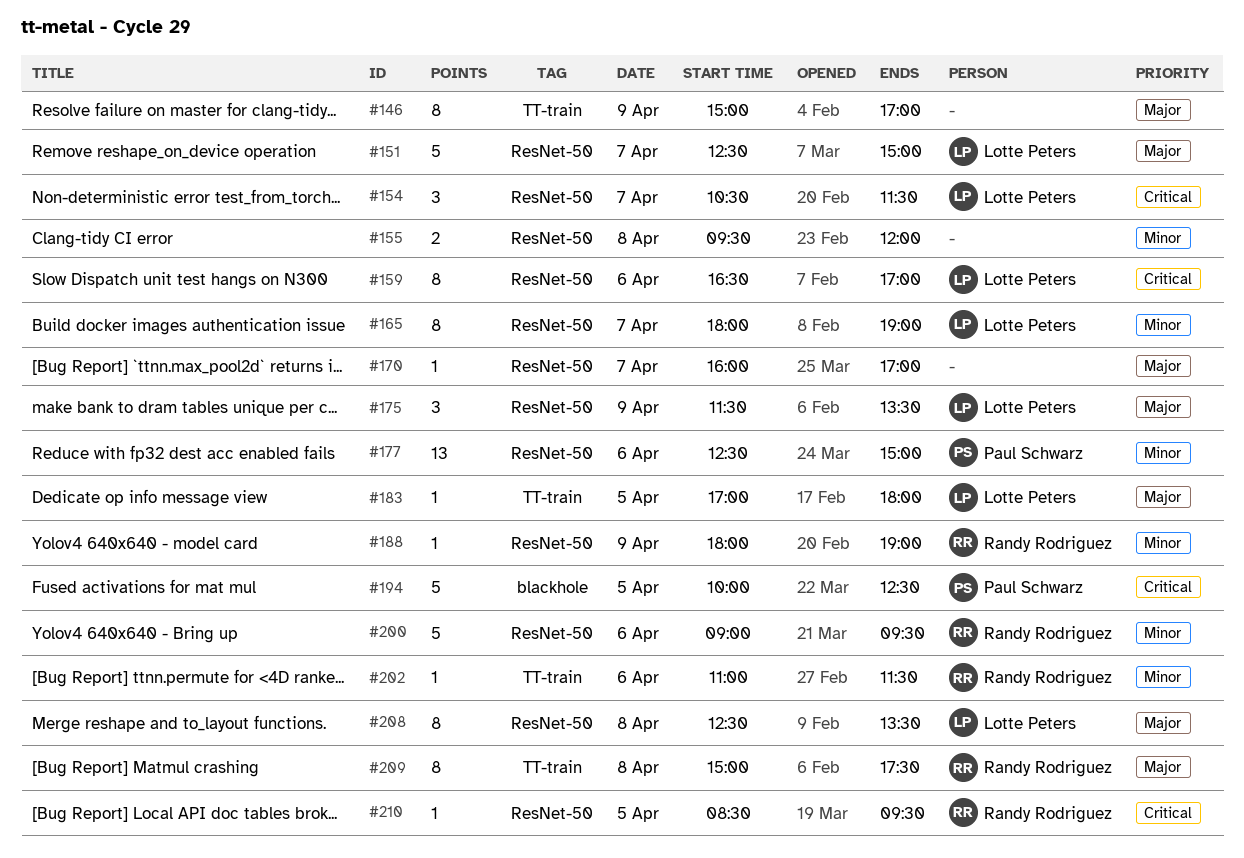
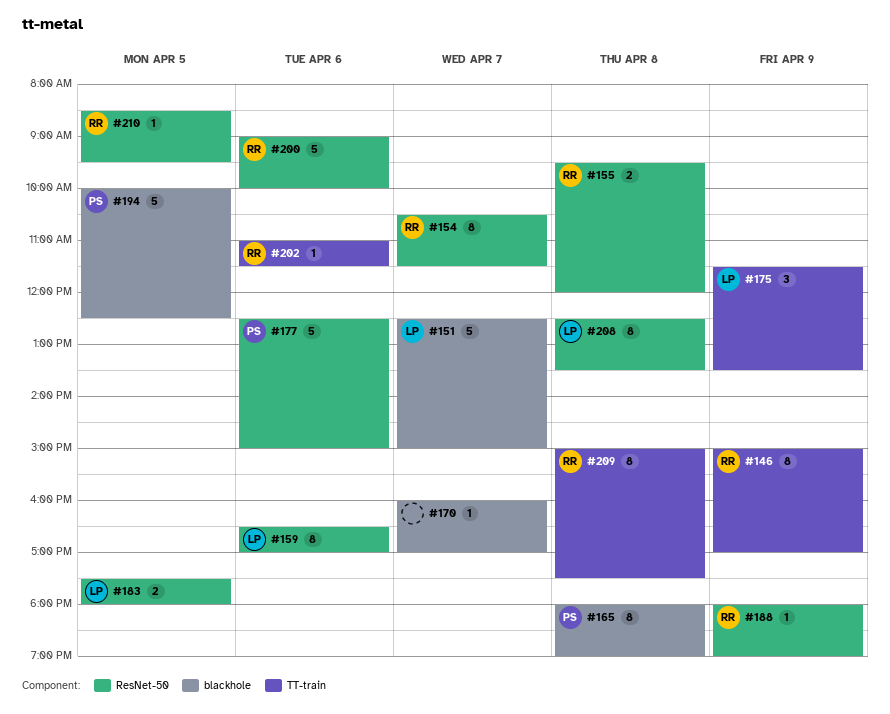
#146, owner: none -> Randy Rodriguez
#151, label: ResNet-50 -> blackhole
#154, owner: Lotte Peters -> Randy Rodriguez
#154, estimate: 3 -> 8
#155, owner: none -> Randy Rodriguez
#165, owner: Lotte Peters -> Paul Schwarz
#165, label: ResNet-50 -> blackhole
#165, day: Apr 7 -> Apr 8
#170, label: ResNet-50 -> blackhole
#175, label: ResNet-50 -> TT-train
#177, estimate: 13 -> 5
#183, label: TT-train -> ResNet-50
#183, estimate: 1 -> 2
#183, begins: 17:00 -> 17:30
#200, ends: 09:30 -> 10:00

